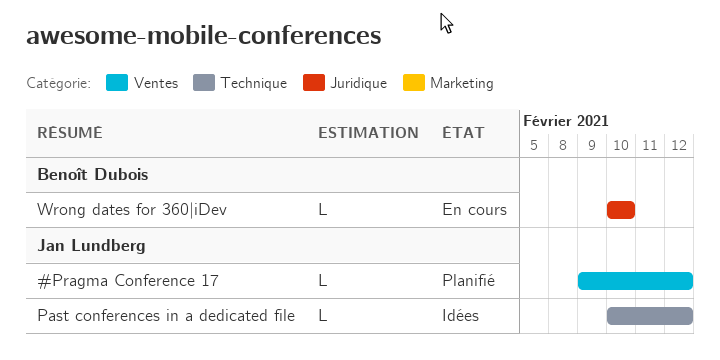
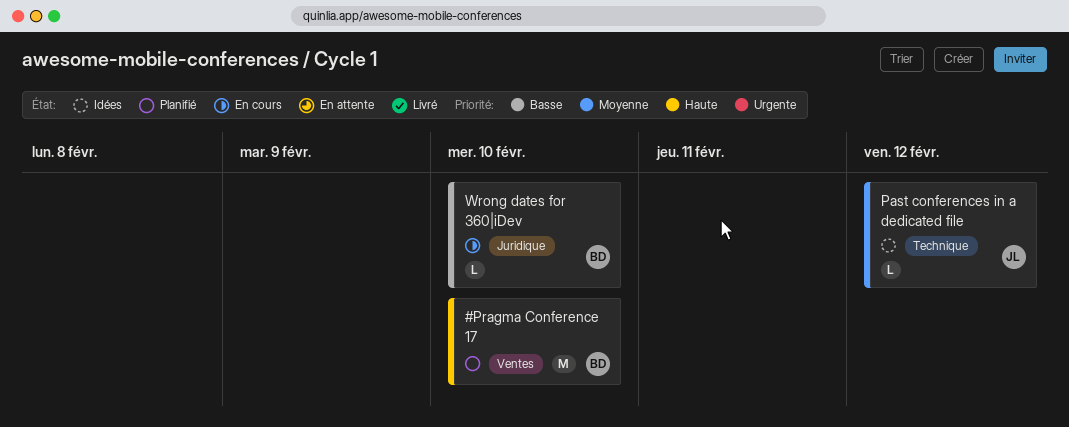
#Pragma Conference 17, owner: Jan Lundberg -> Benoît Dubois
#Pragma Conference 17, estimate: L -> M
#Pragma Conference 17, due: Feb 12 -> Feb 10

